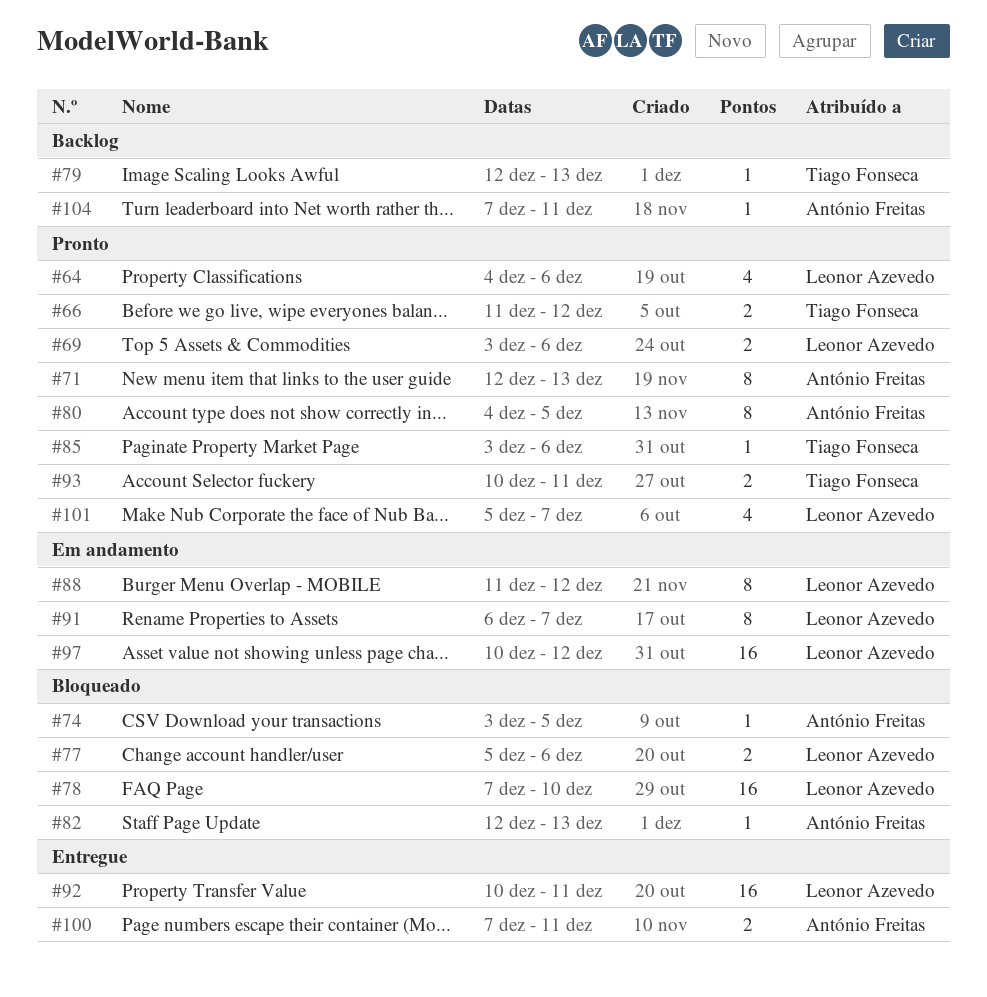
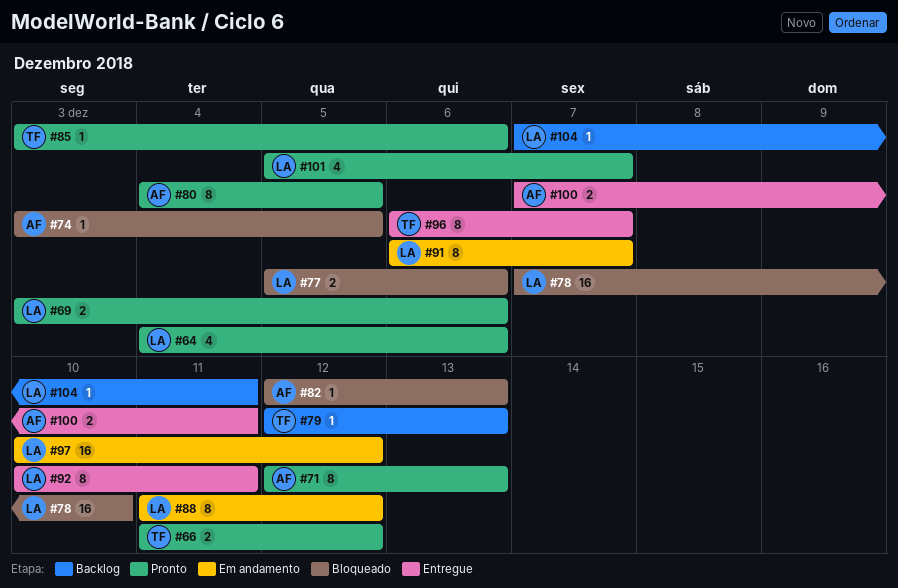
#92, estimate: 16 -> 8
#93: present -> none
#96: none -> present
#104, owner: António Freitas -> Leonor Azevedo

